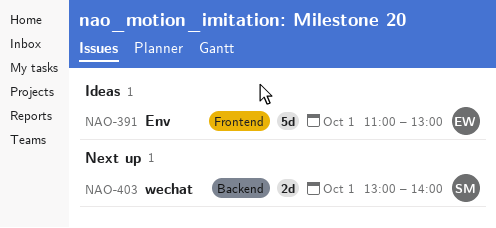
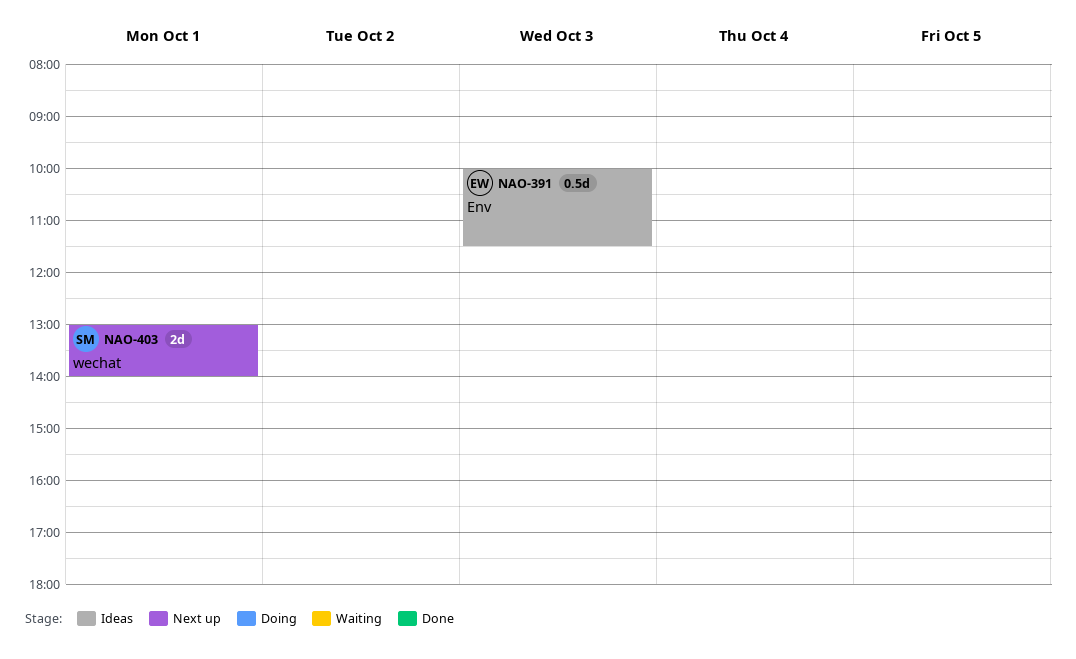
NAO-391, estimate: 5d -> 0.5d
NAO-391, day: Oct 1 -> Oct 3
NAO-391, begins: 11:00 -> 10:00
NAO-391, ends: 13:00 -> 11:30

